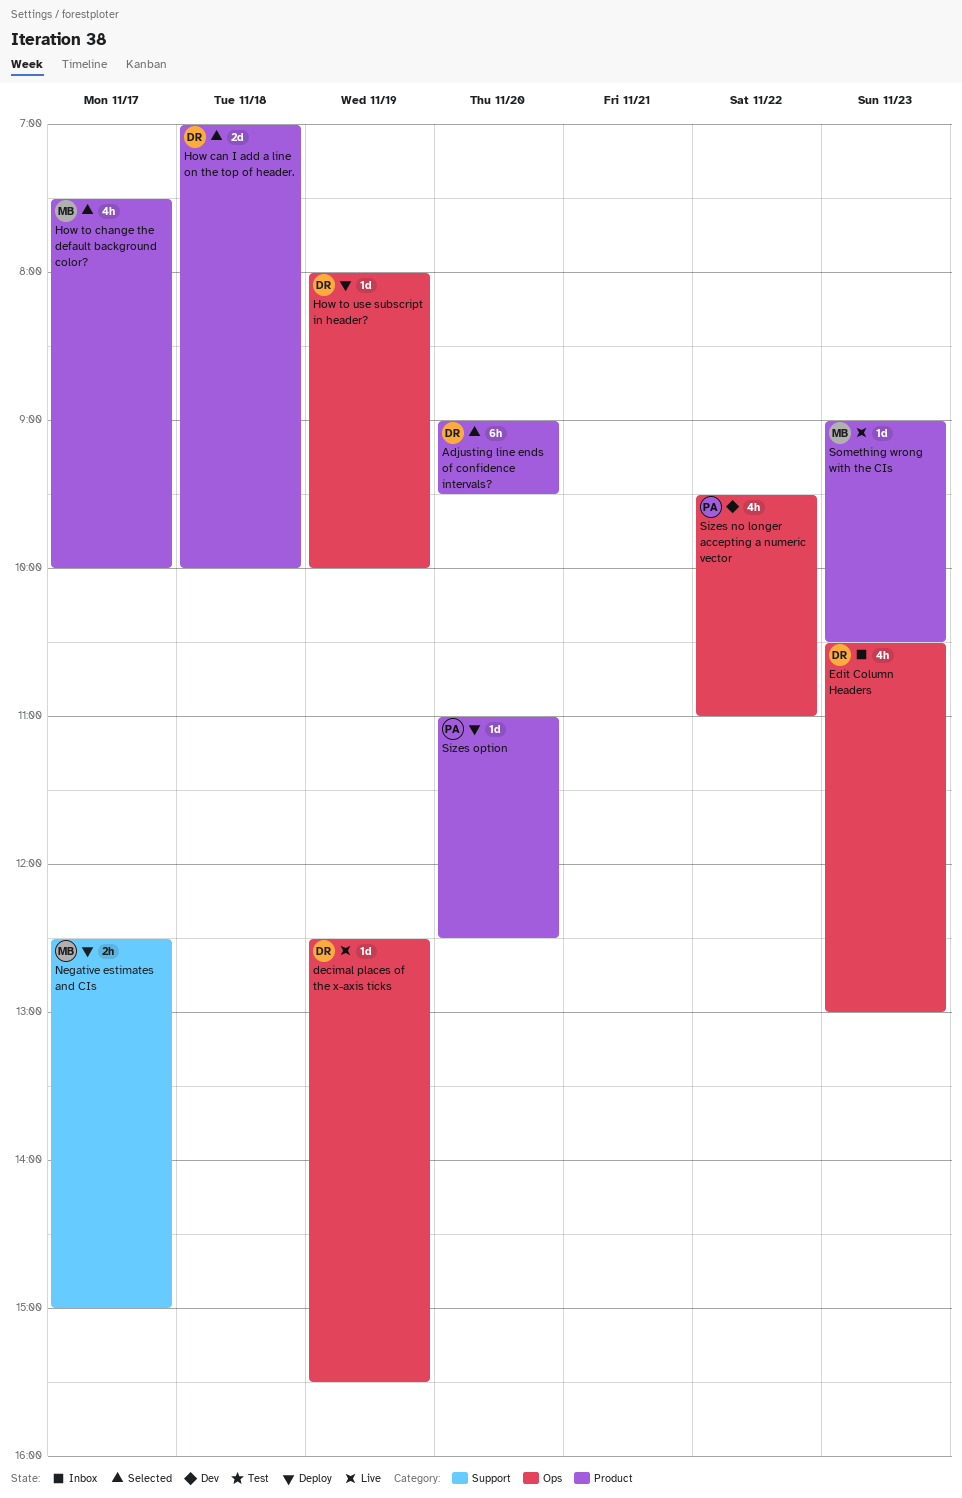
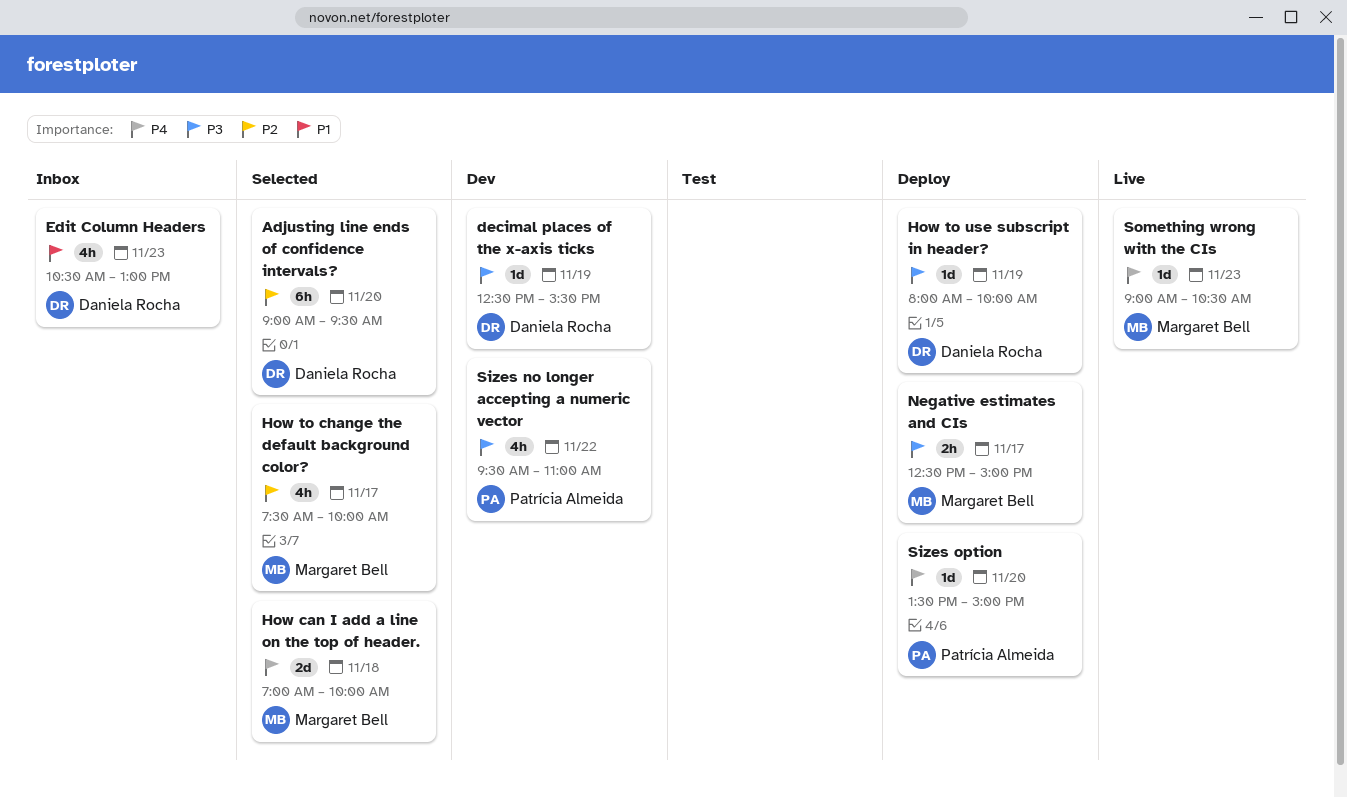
decimal places of the x-axis ticks, status: Live -> Dev
How can I add a line on the top of header., owner: Daniela Rocha -> Margaret Bell
Sizes option, begins: 11:00 -> 13:30
Sizes option, ends: 12:30 -> 15:00

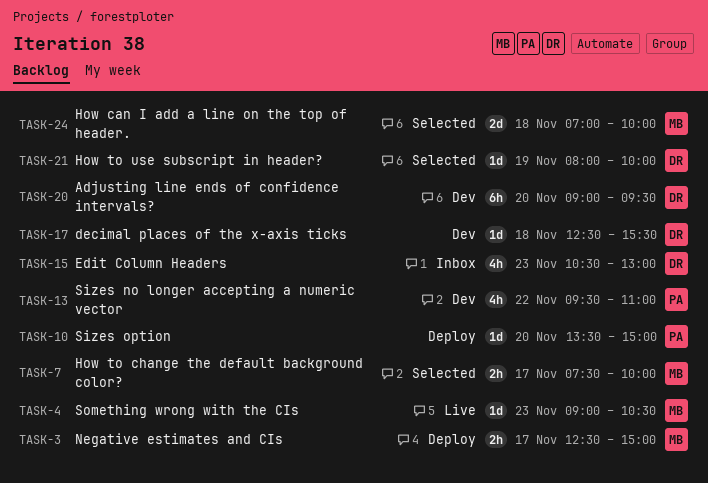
Adjusting line ends of confidence intervals?, status: Selected -> Dev
decimal places of the x-axis ticks, day: Nov 19 -> Nov 18
How to change the default background color?, estimate: 4h -> 2h
How to use subscript in header?, status: Deploy -> Selected

